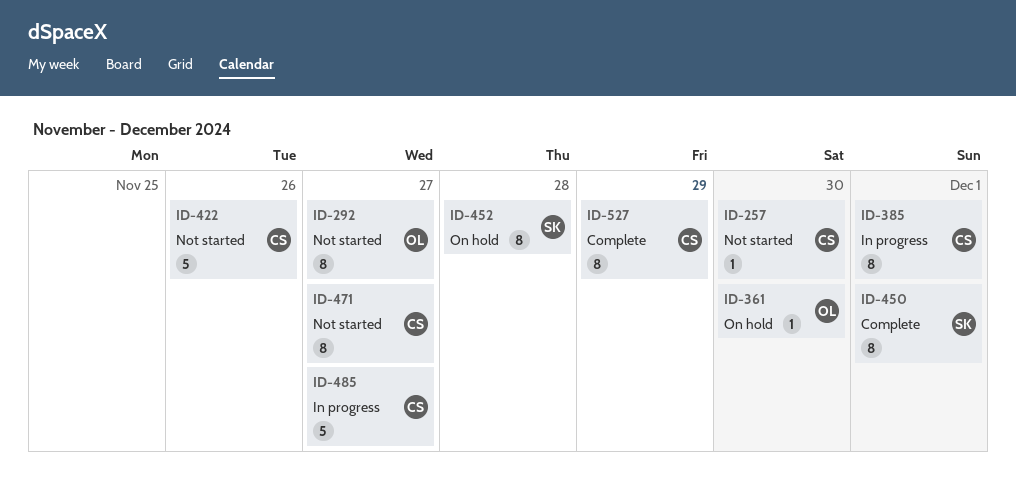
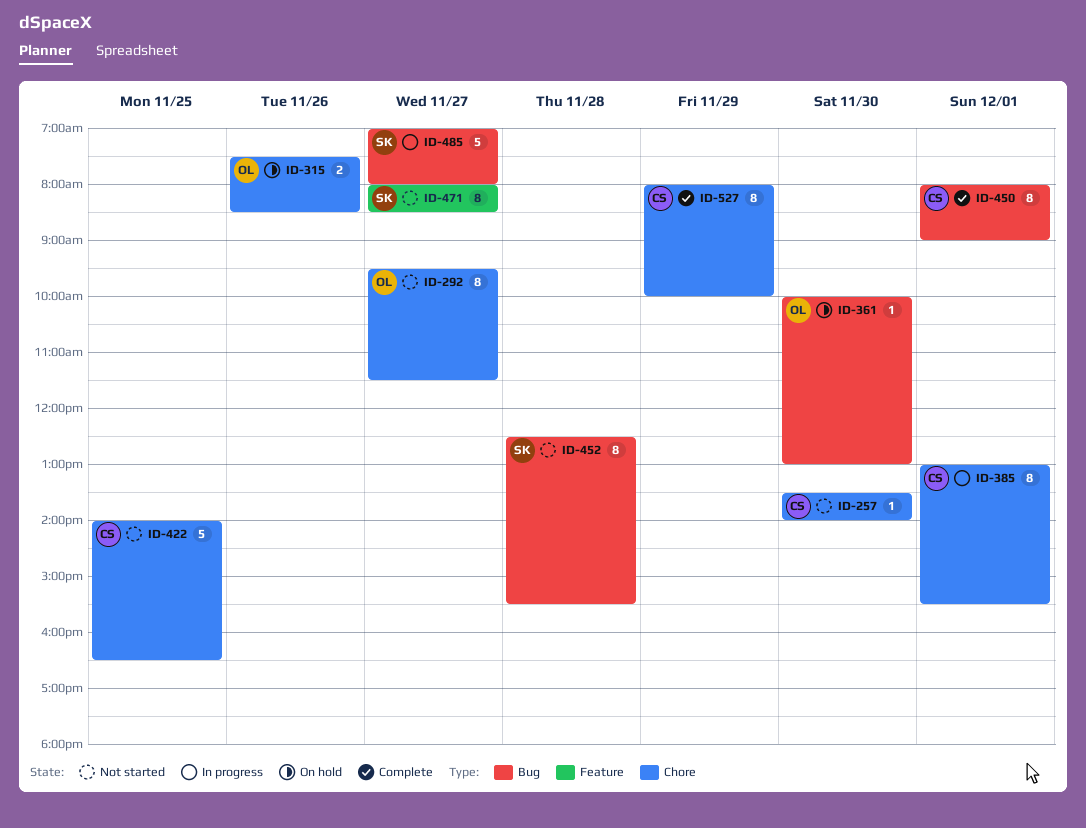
ID-315: none -> present
ID-422, day: Nov 26 -> Nov 25
ID-450, owner: SK -> CS
ID-452, status: On hold -> Not started
ID-471, owner: CS -> SK
ID-485, owner: CS -> SK

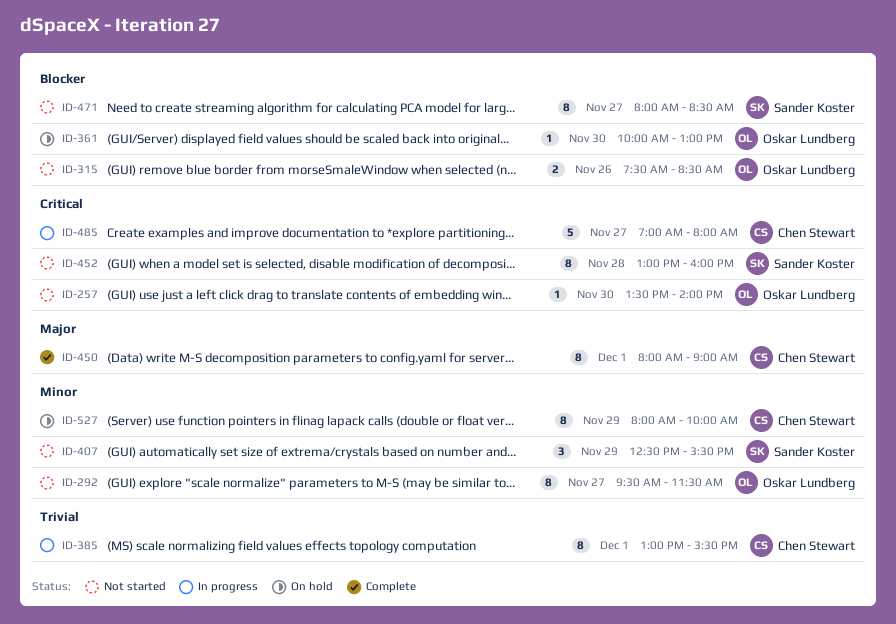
ID-257, owner: Chen Stewart -> Oskar Lundberg
ID-315, status: On hold -> Not started
ID-407: none -> present
ID-422: present -> none
ID-452, begins: 12:30 -> 13:00
ID-452, ends: 15:30 -> 16:00
ID-485, owner: Sander Koster -> Chen Stewart
ID-527, status: Complete -> On hold

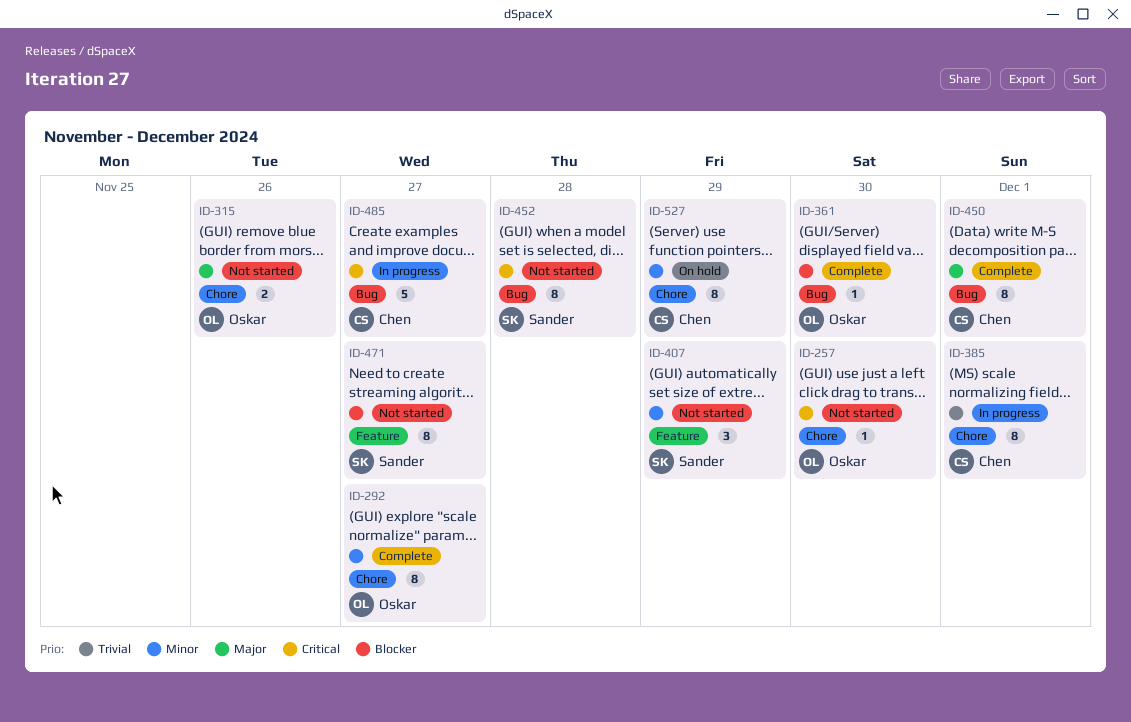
ID-292, status: Not started -> Complete
ID-315, priority: Blocker -> Major
ID-361, status: On hold -> Complete

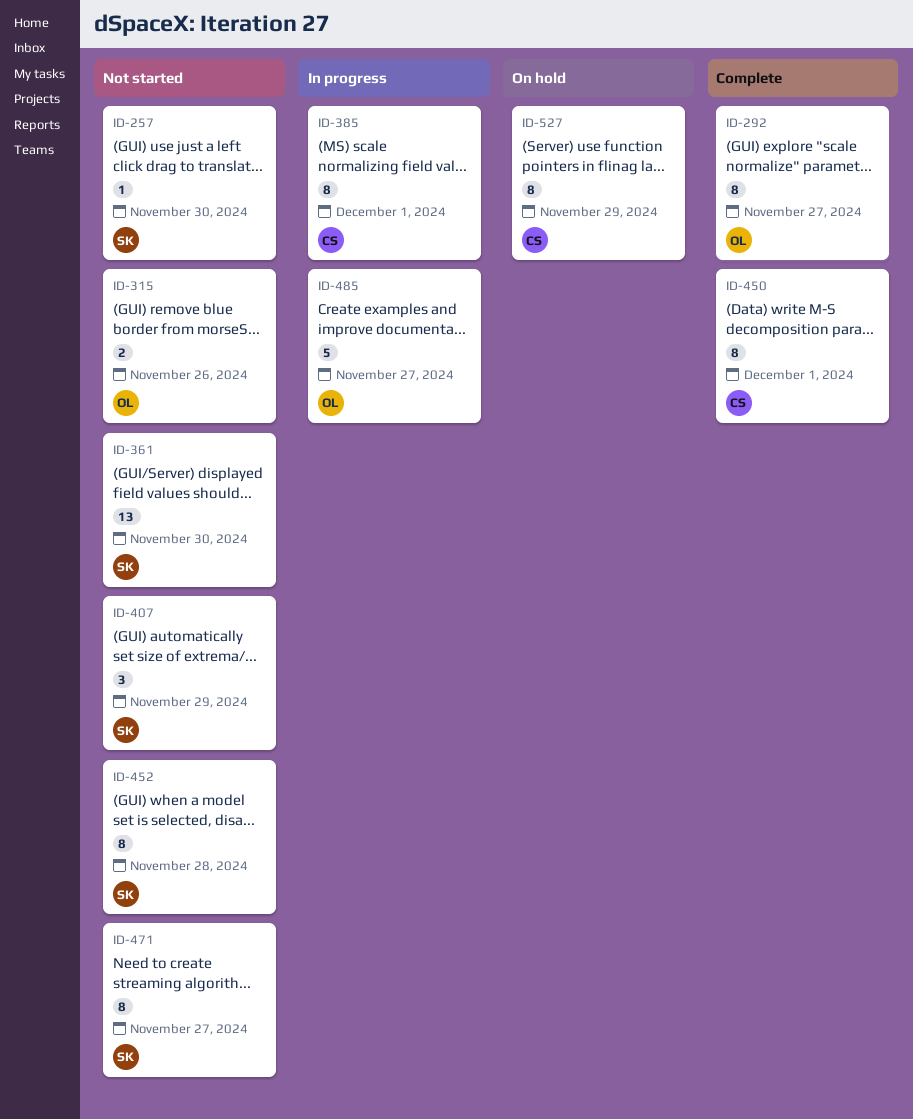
ID-257, owner: Oskar -> Sander
ID-361, status: Complete -> Not started
ID-361, owner: Oskar -> Sander
ID-361, estimate: 1 -> 13
ID-485, owner: Chen -> Oskar

